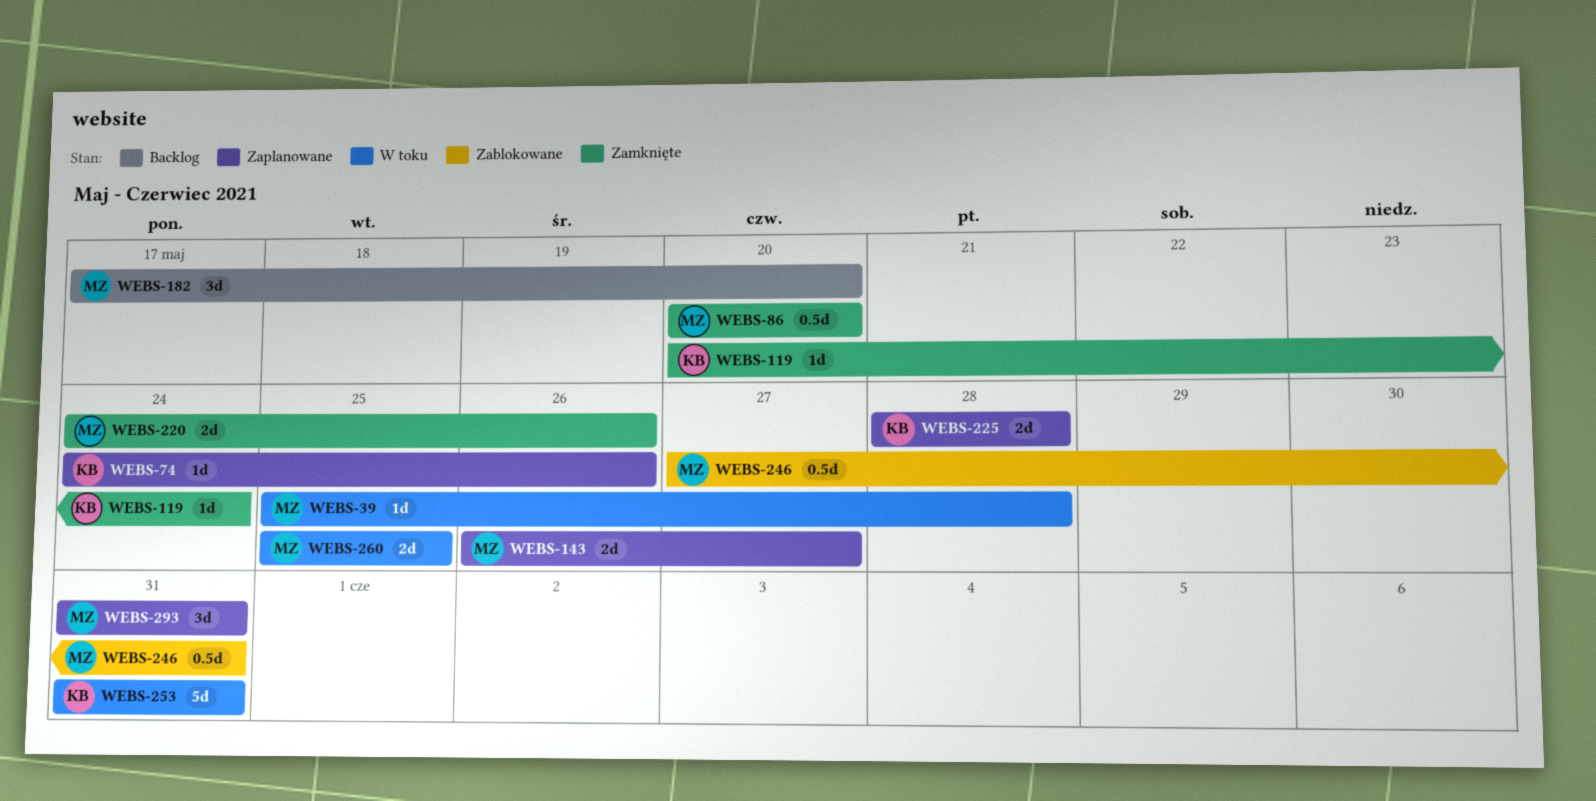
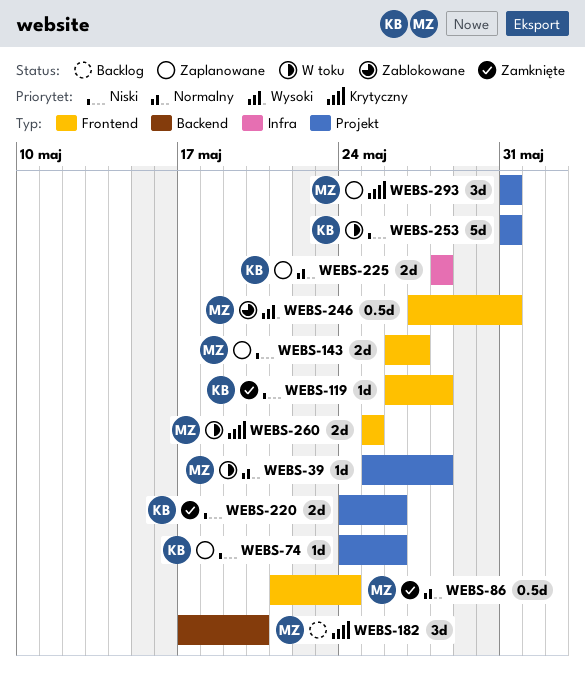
WEBS-86, start: May 20 -> May 21
WEBS-86, due: May 20 -> May 24
WEBS-119, start: May 20 -> May 26
WEBS-119, due: May 24 -> May 28
WEBS-220, owner: MZ -> KB

